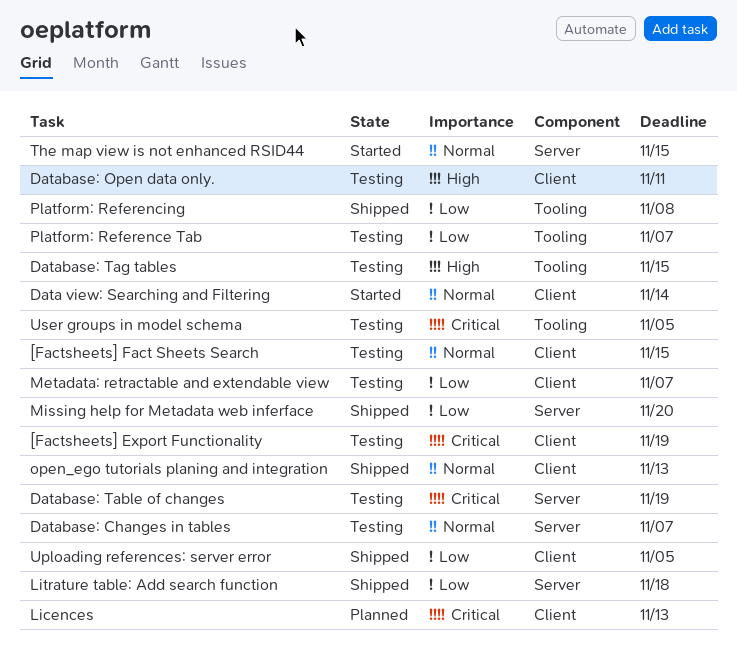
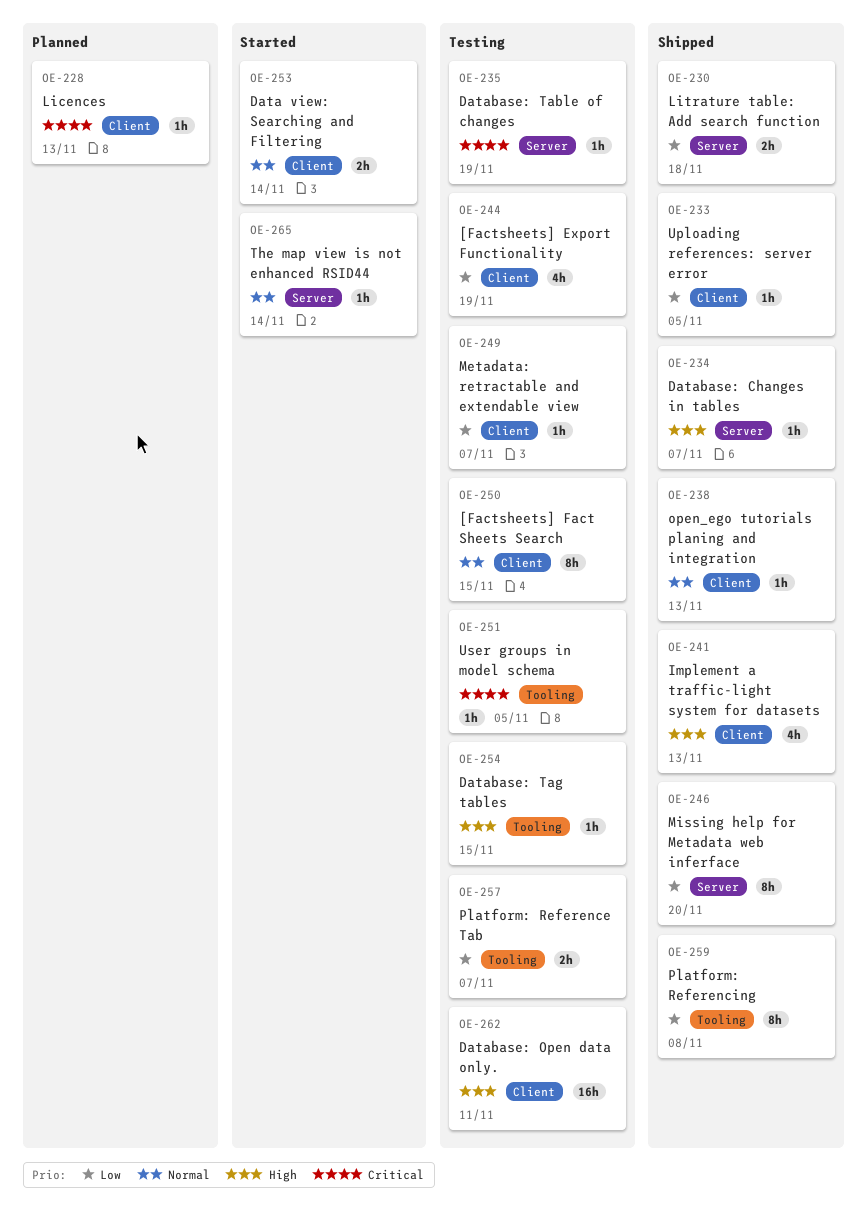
[Factsheets] Export Functionality, priority: Critical -> Low
Database: Changes in tables, status: Testing -> Shipped
Database: Changes in tables, priority: Normal -> High
Implement a traffic-light system for datasets: none -> present
The map view is not enhanced RSID44, due: Nov 15 -> Nov 14

